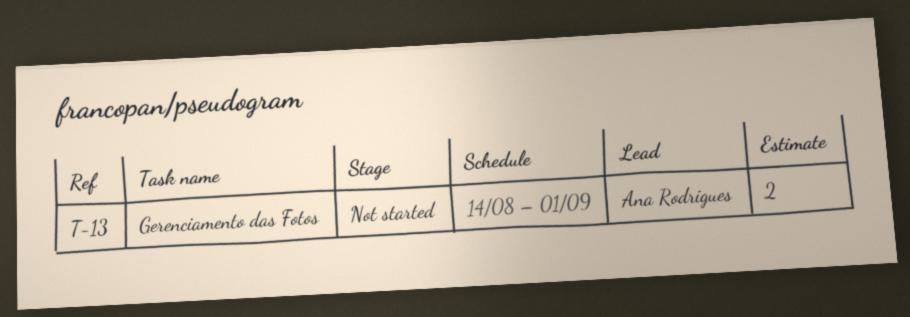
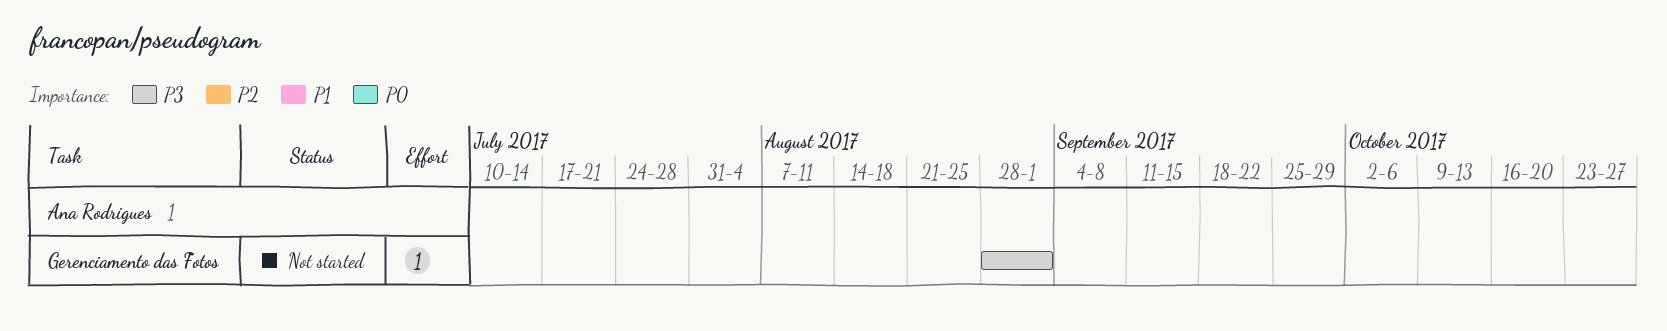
Gerenciamento das Fotos, estimate: 2 -> 1
Gerenciamento das Fotos, start: Aug 14 -> Aug 28

